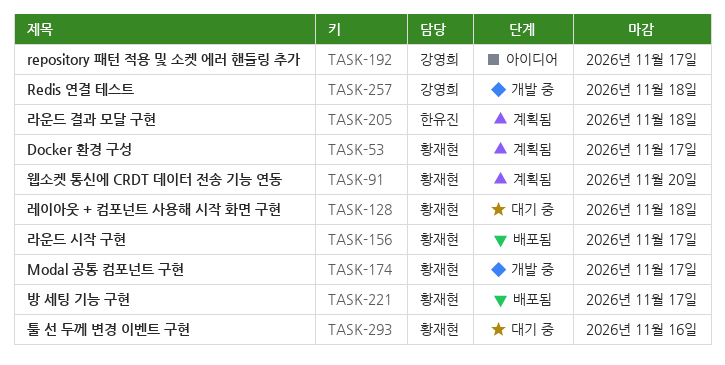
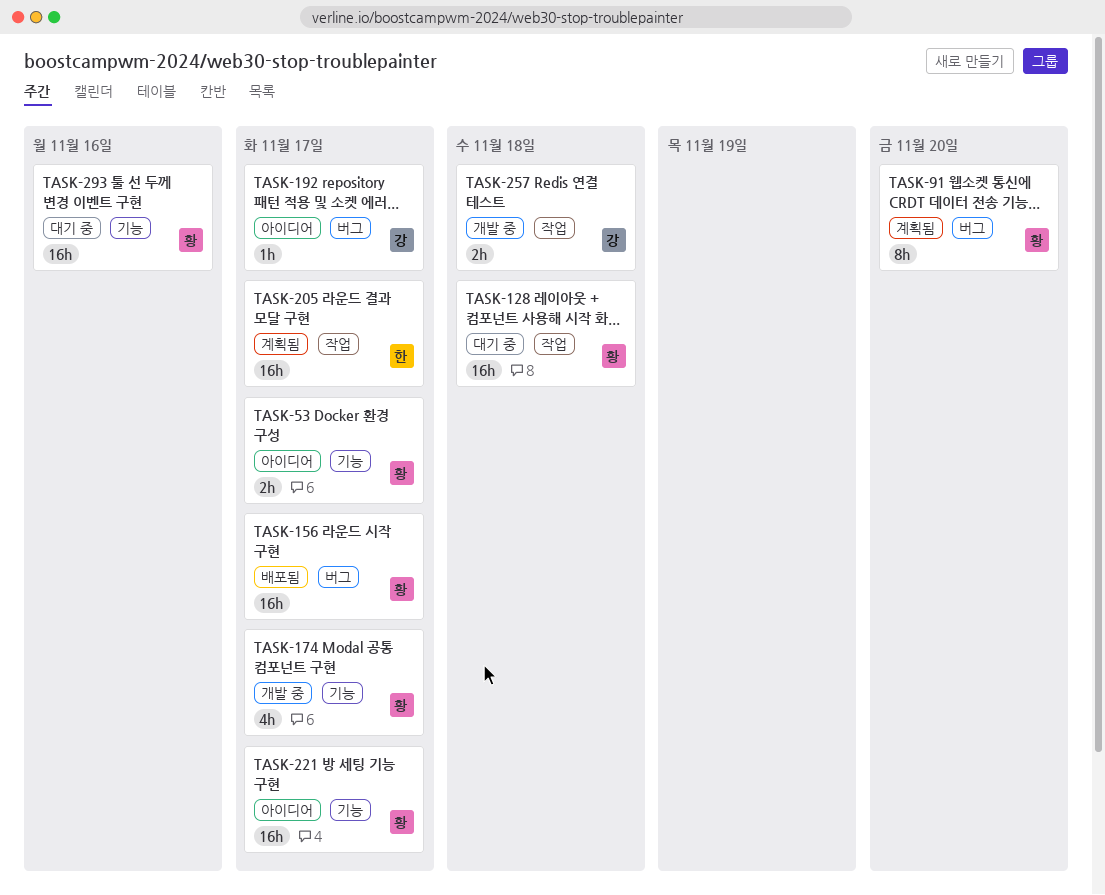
TASK-53, status: 계획됨 -> 아이디어
TASK-205, due: Nov 18 -> Nov 17
TASK-221, status: 배포됨 -> 아이디어

